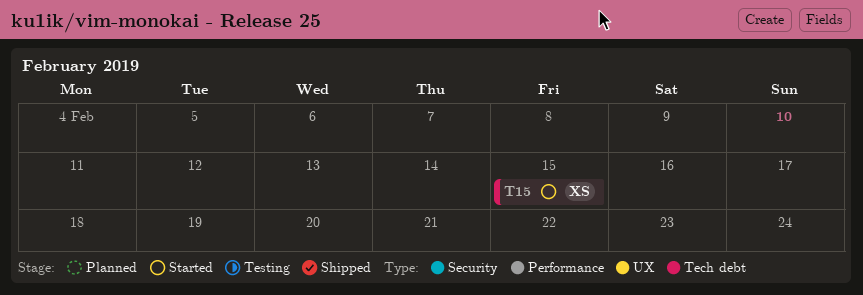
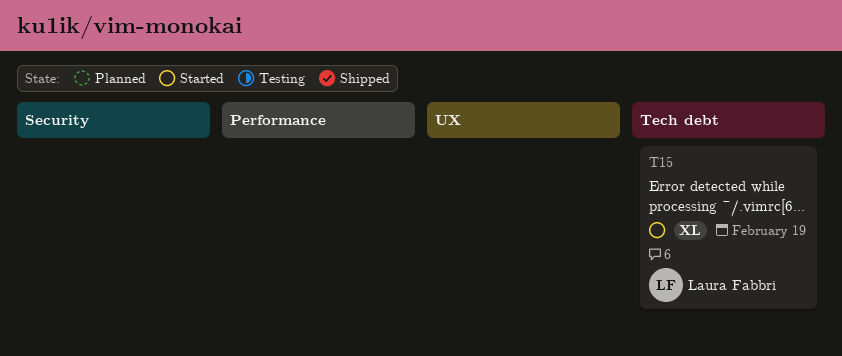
T15, estimate: XS -> XL
T15, due: Feb 15 -> Feb 19

